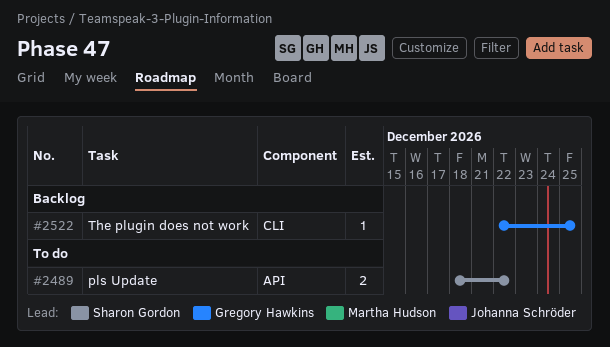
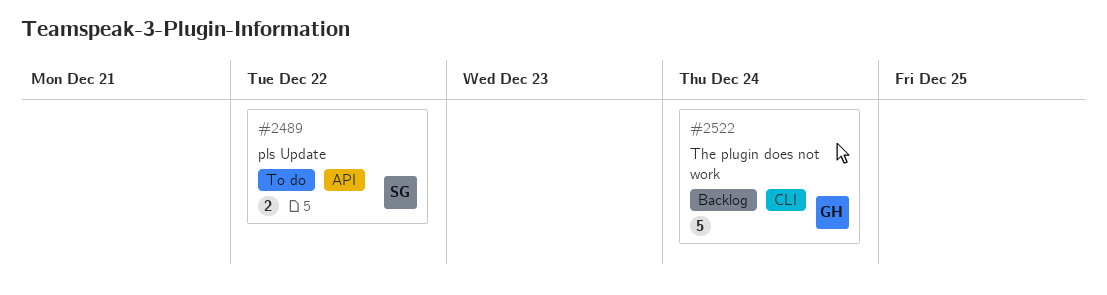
#2522, estimate: 1 -> 5
#2522, due: Dec 25 -> Dec 24

